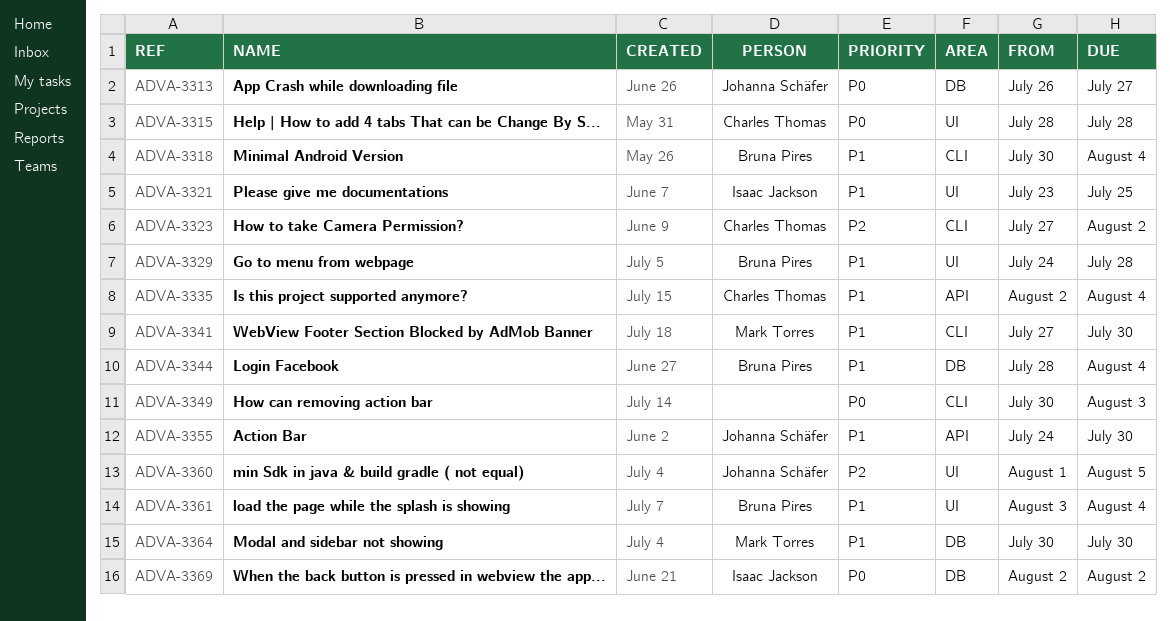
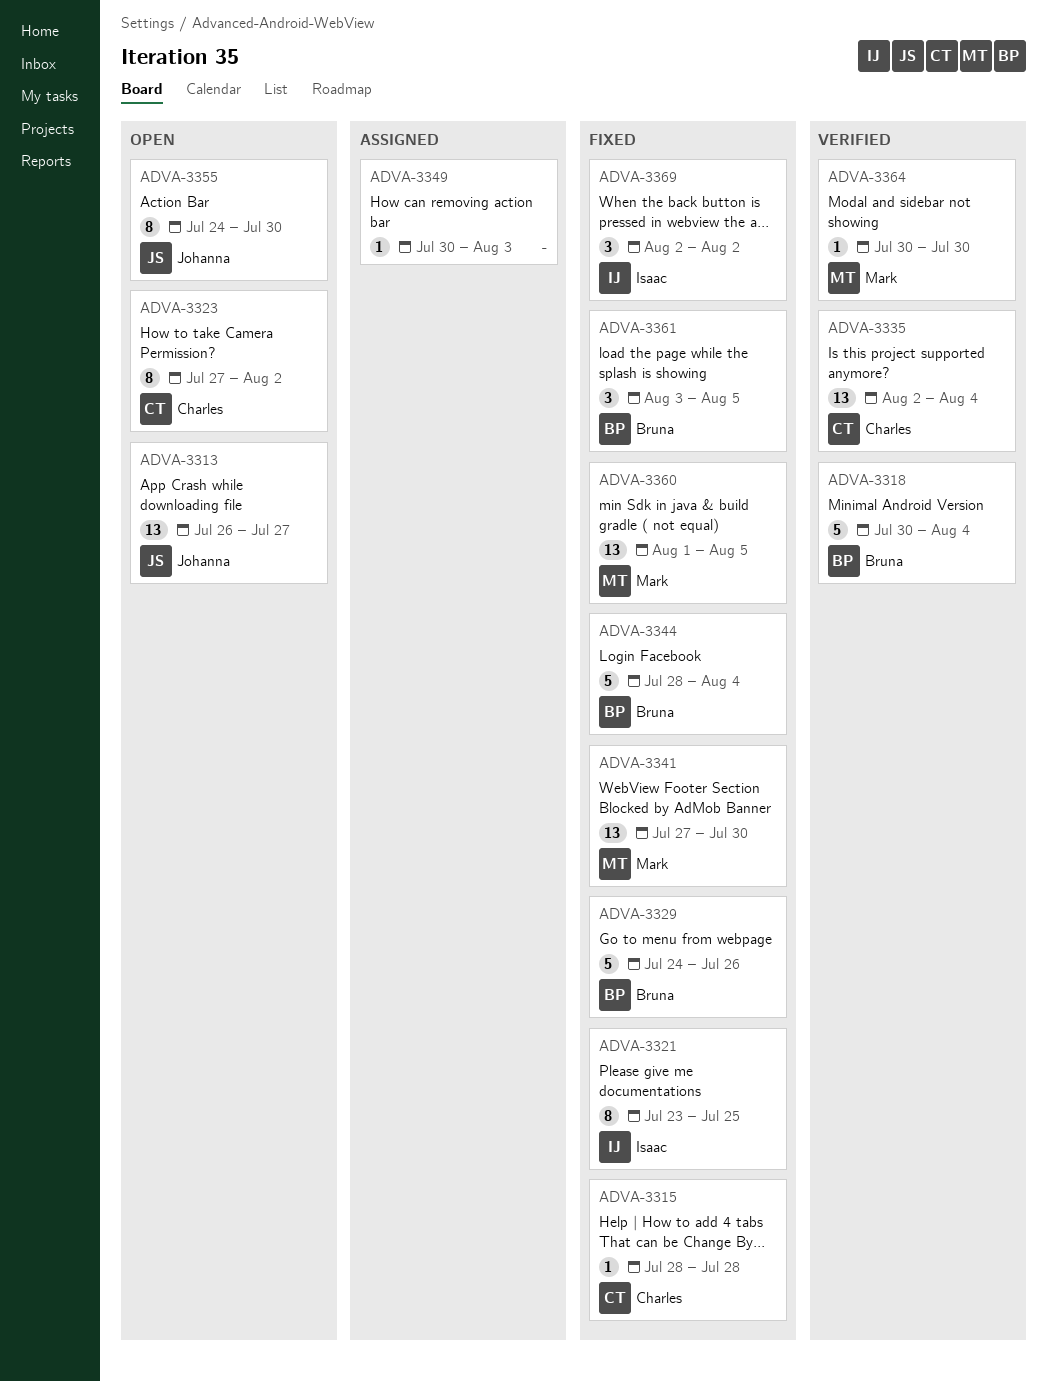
ADVA-3329, due: Jul 28 -> Jul 26
ADVA-3360, owner: Johanna Schäfer -> Mark Torres
ADVA-3361, due: Aug 4 -> Aug 5

